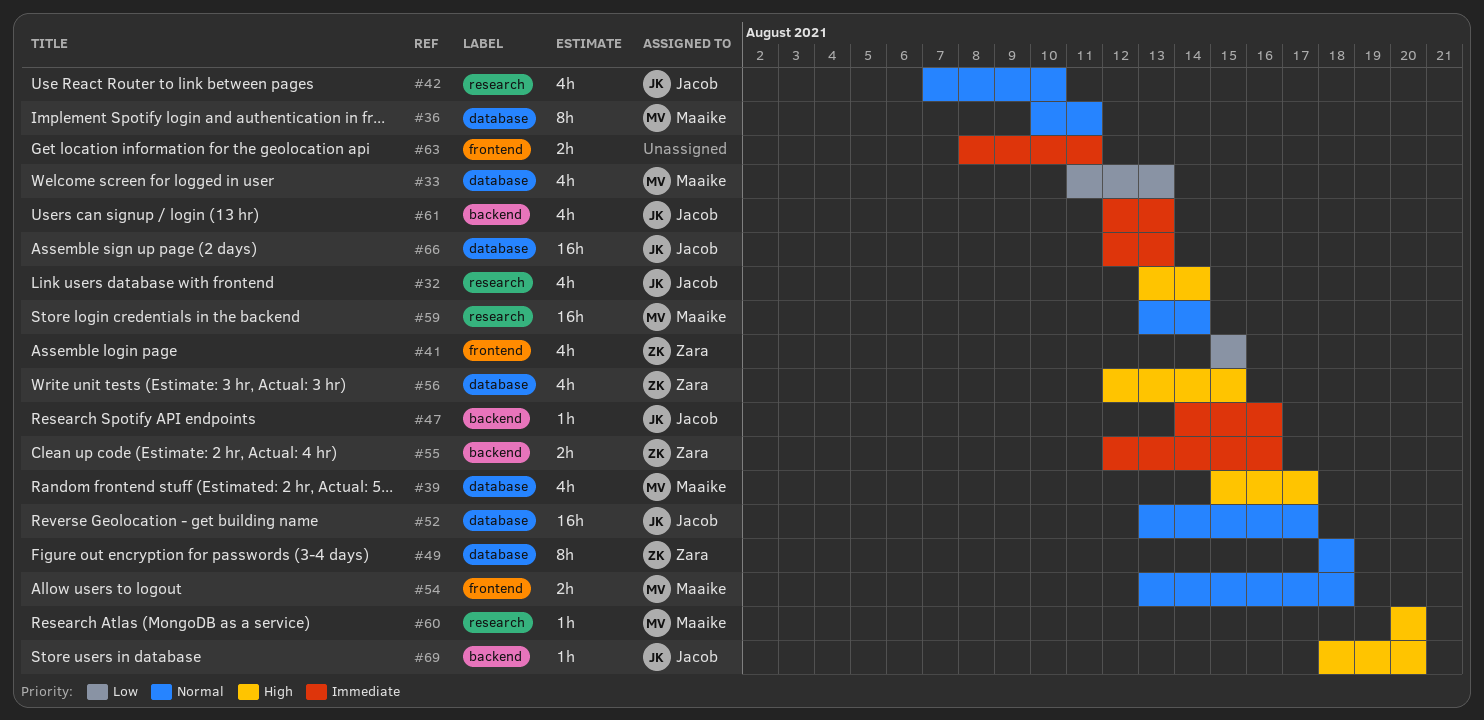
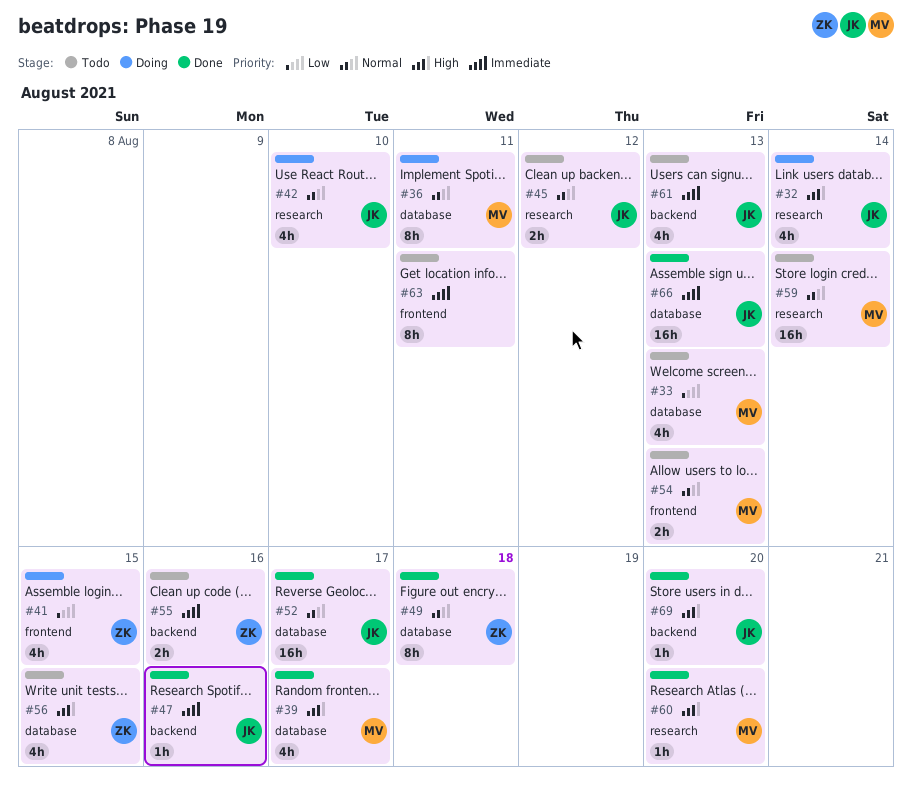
#45: none -> present
#54, due: Aug 18 -> Aug 13
#63, estimate: 2h -> 8h

